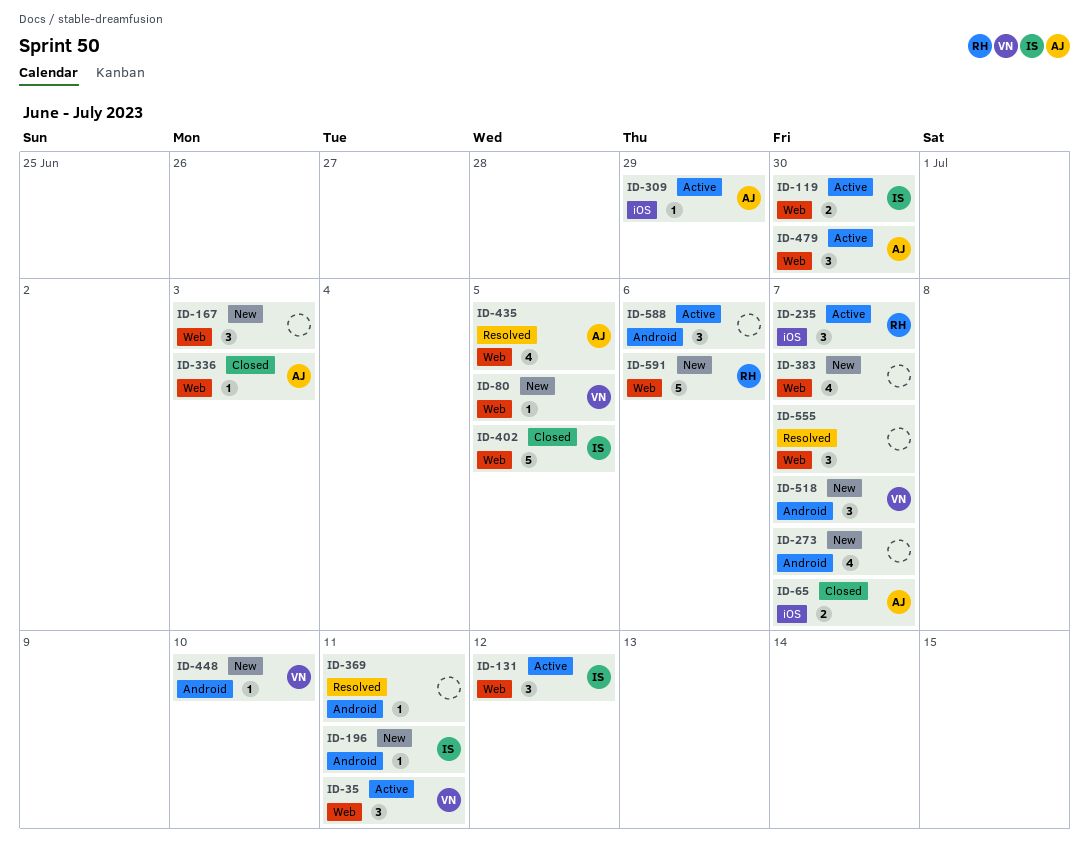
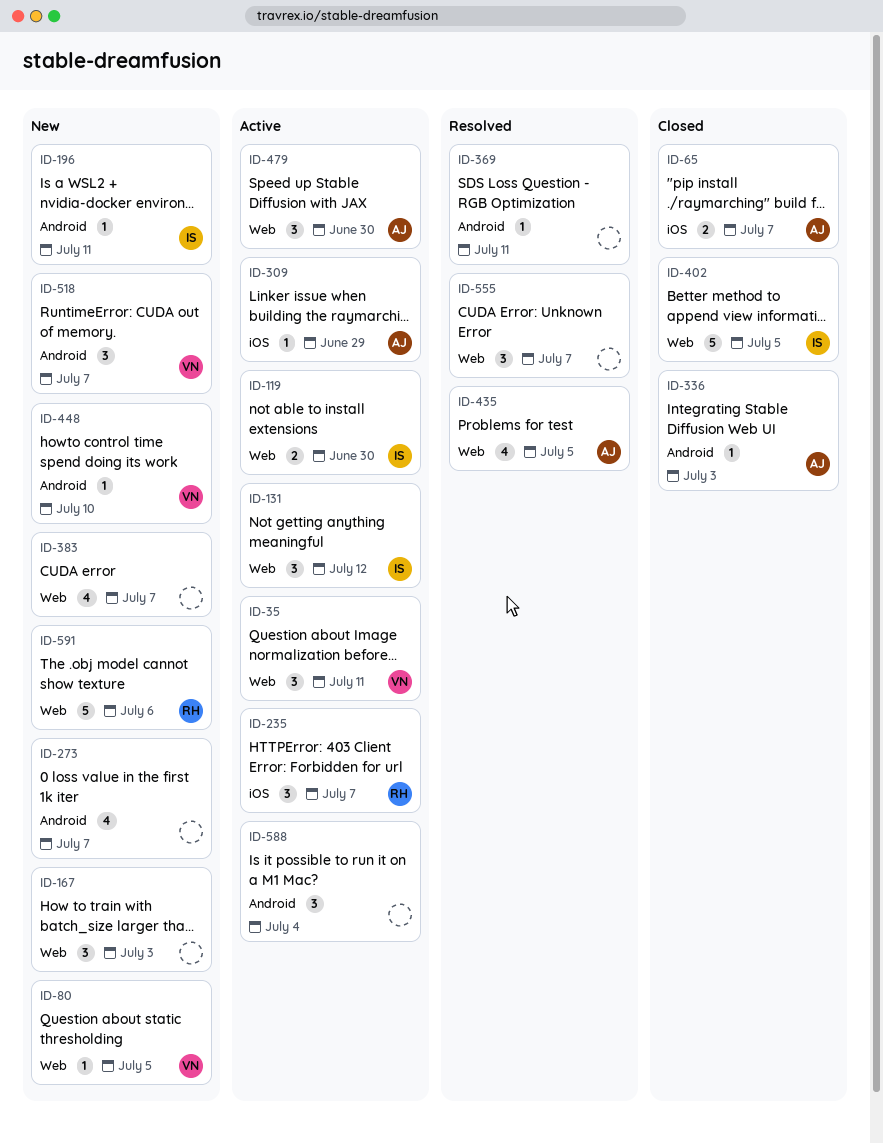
ID-336, label: Web -> Android
ID-588, due: Jul 6 -> Jul 4

